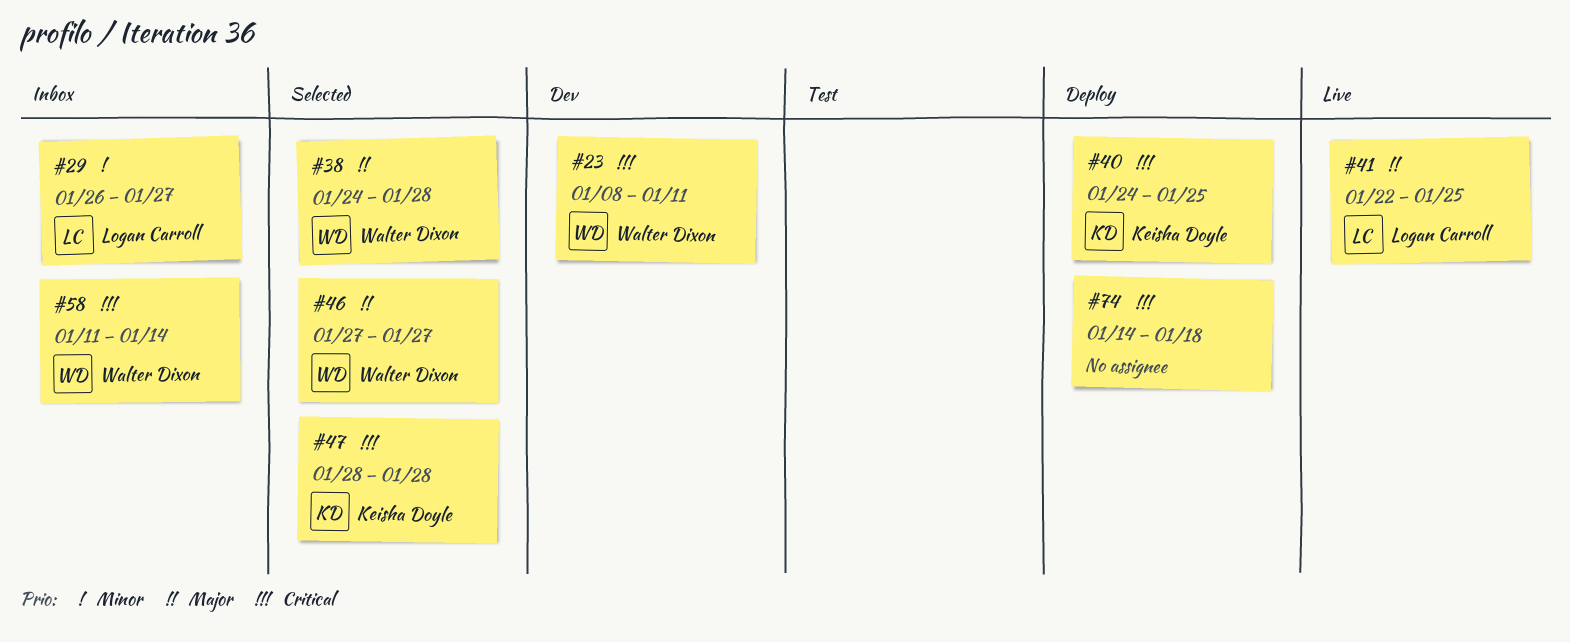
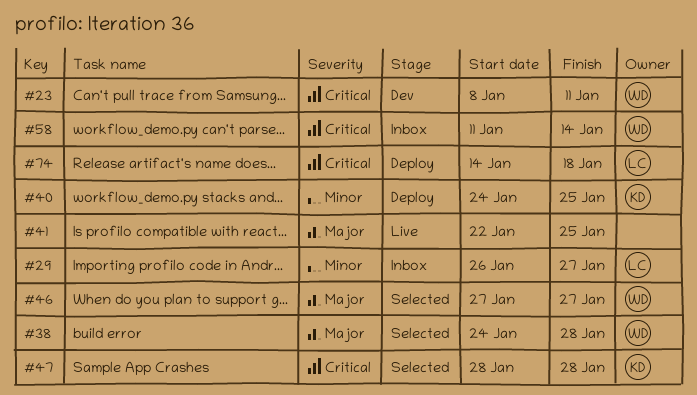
#40, priority: Critical -> Minor
#41, owner: Logan Carroll -> none
#74, owner: none -> Logan Carroll

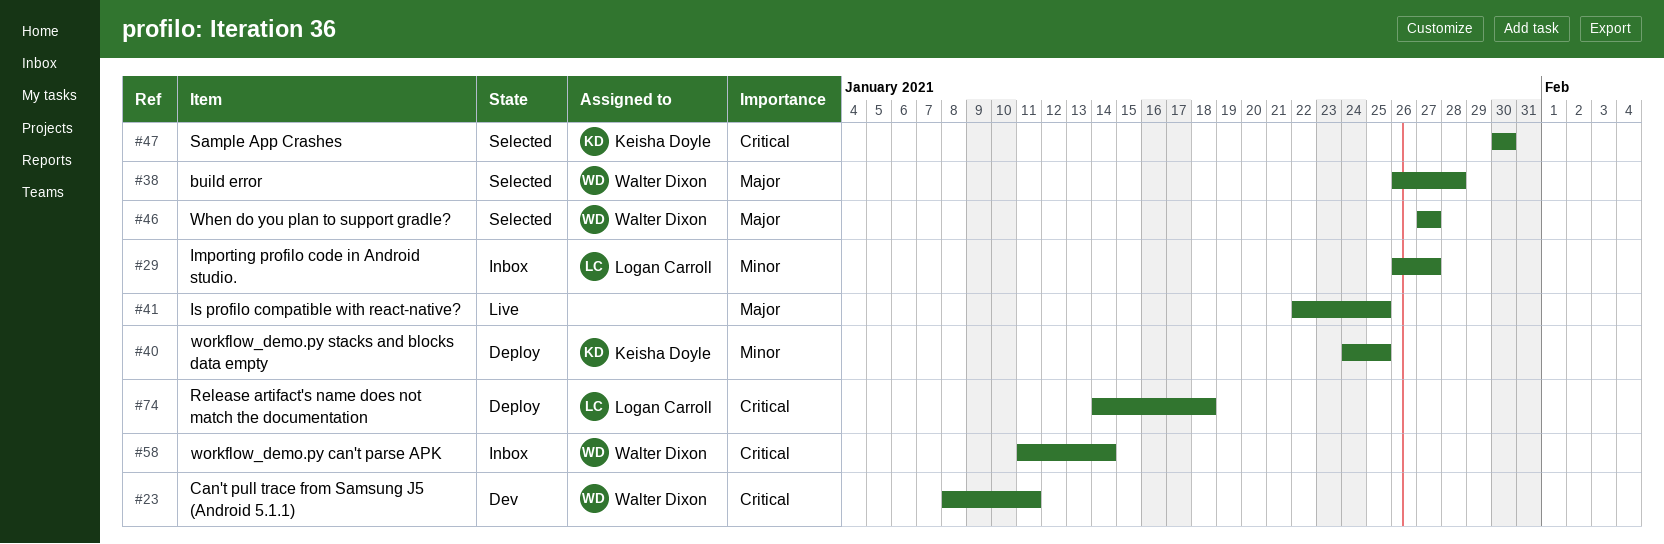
#38, start: Jan 24 -> Jan 26
#47, start: Jan 28 -> Jan 30
#47, due: Jan 28 -> Jan 30

